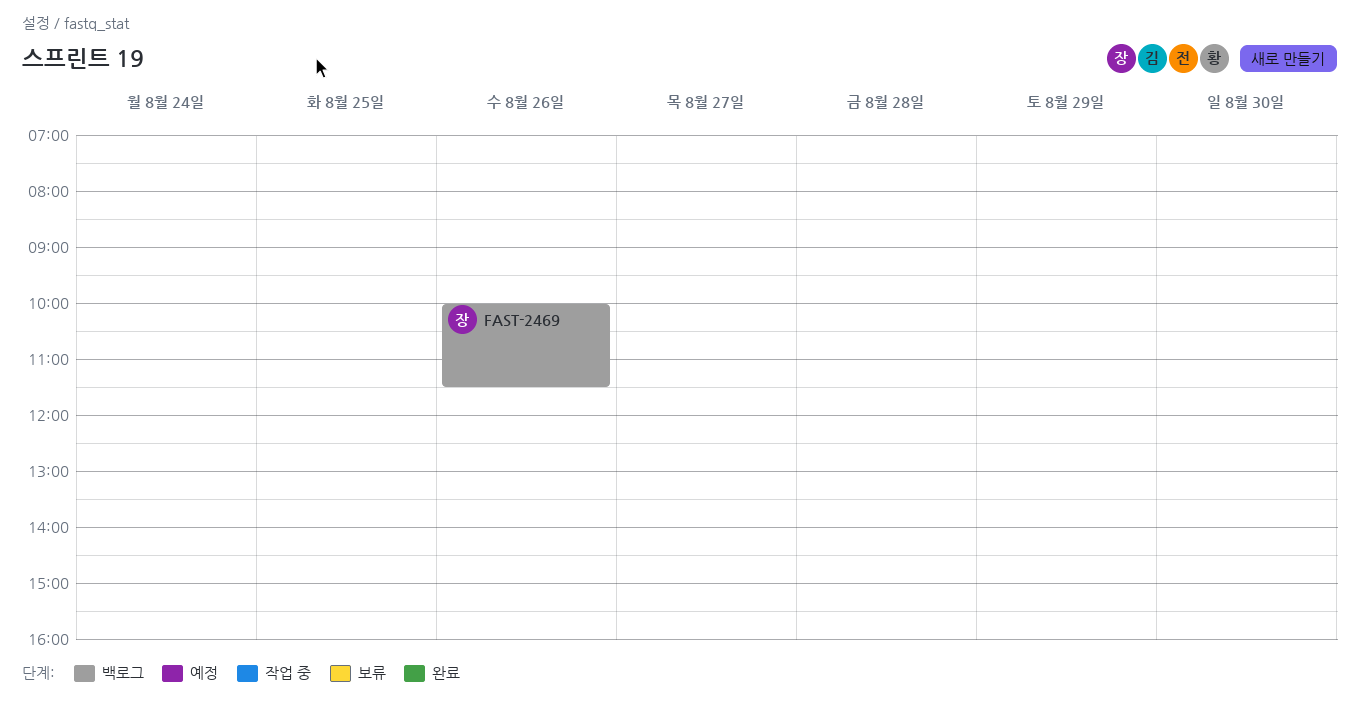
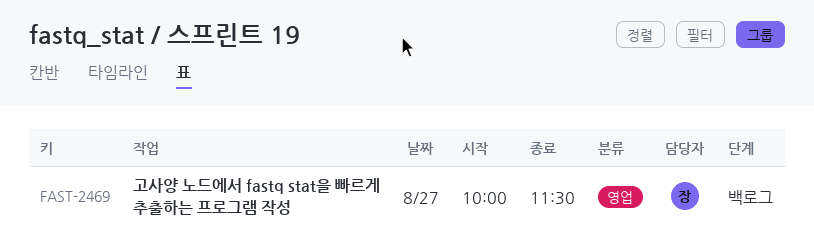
FAST-2469, day: Aug 26 -> Aug 27

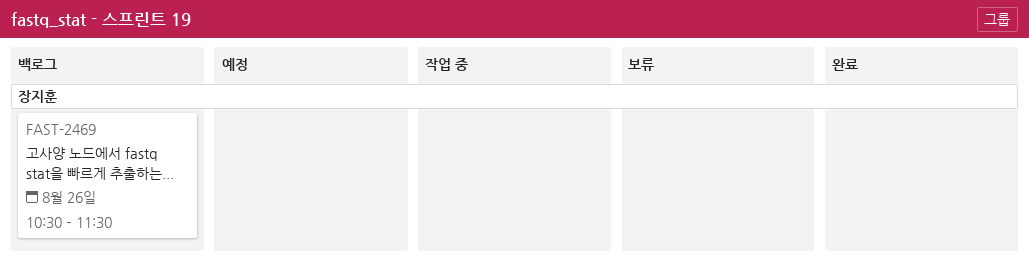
FAST-2469, day: Aug 27 -> Aug 26
FAST-2469, begins: 10:00 -> 10:30

